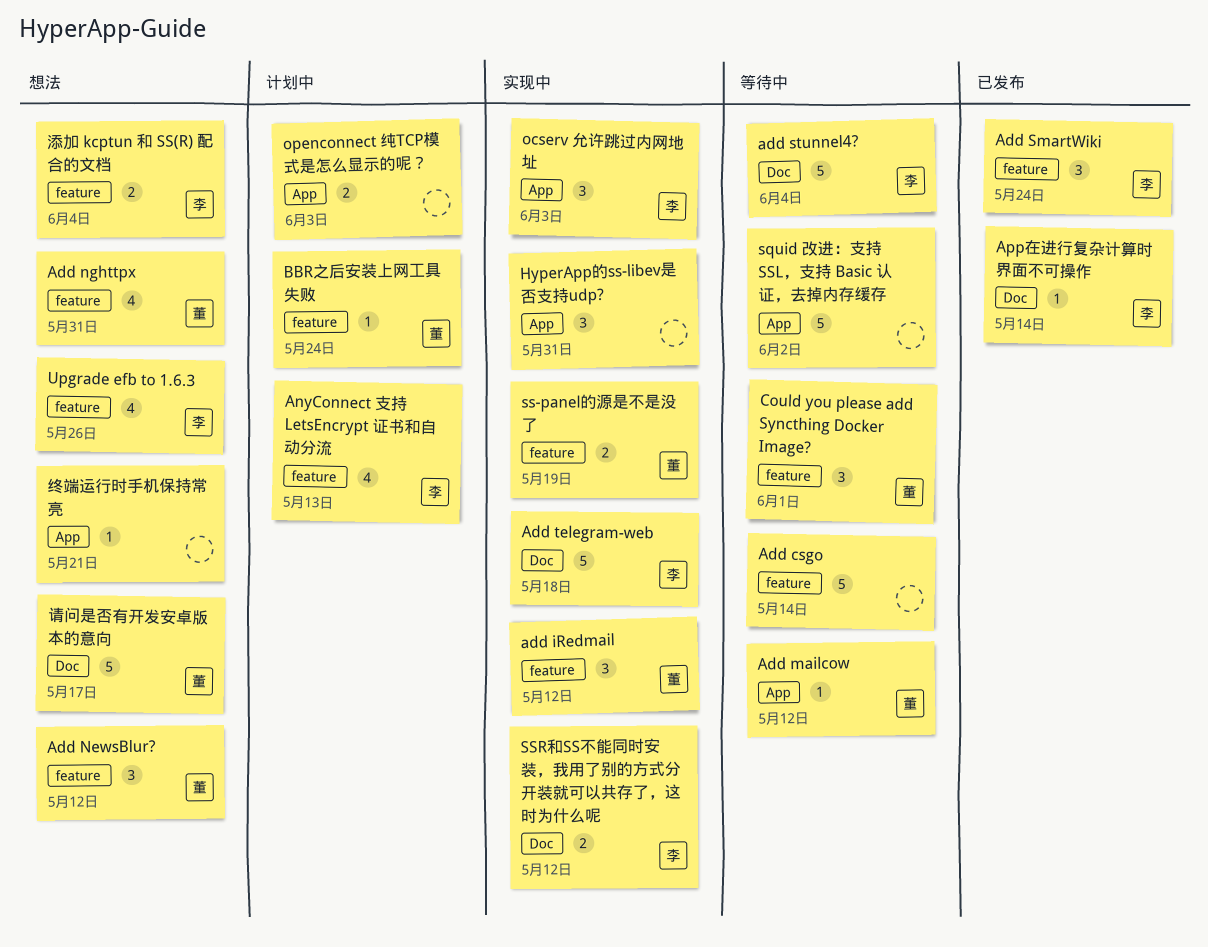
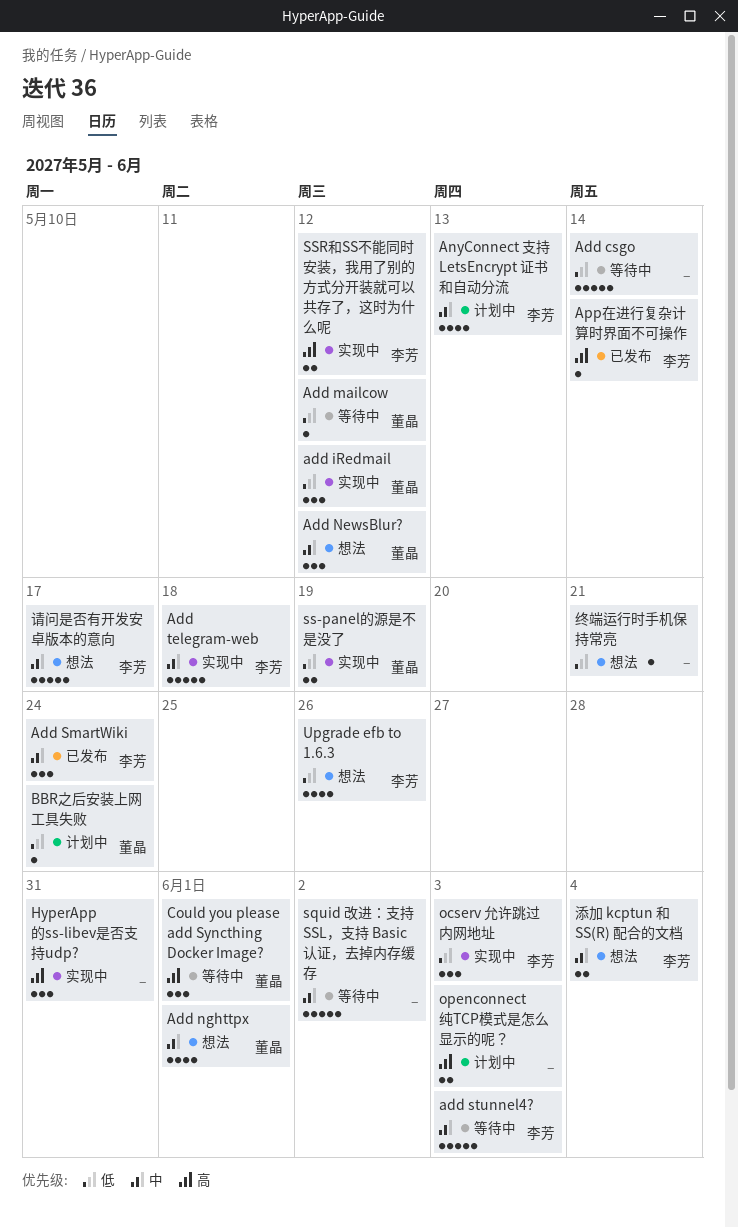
Add nghttpx, due: May 31 -> Jun 1
add stunnel4?, due: Jun 4 -> Jun 3
请问是否有开发安卓版本的意向, owner: 董晶 -> 李芳

